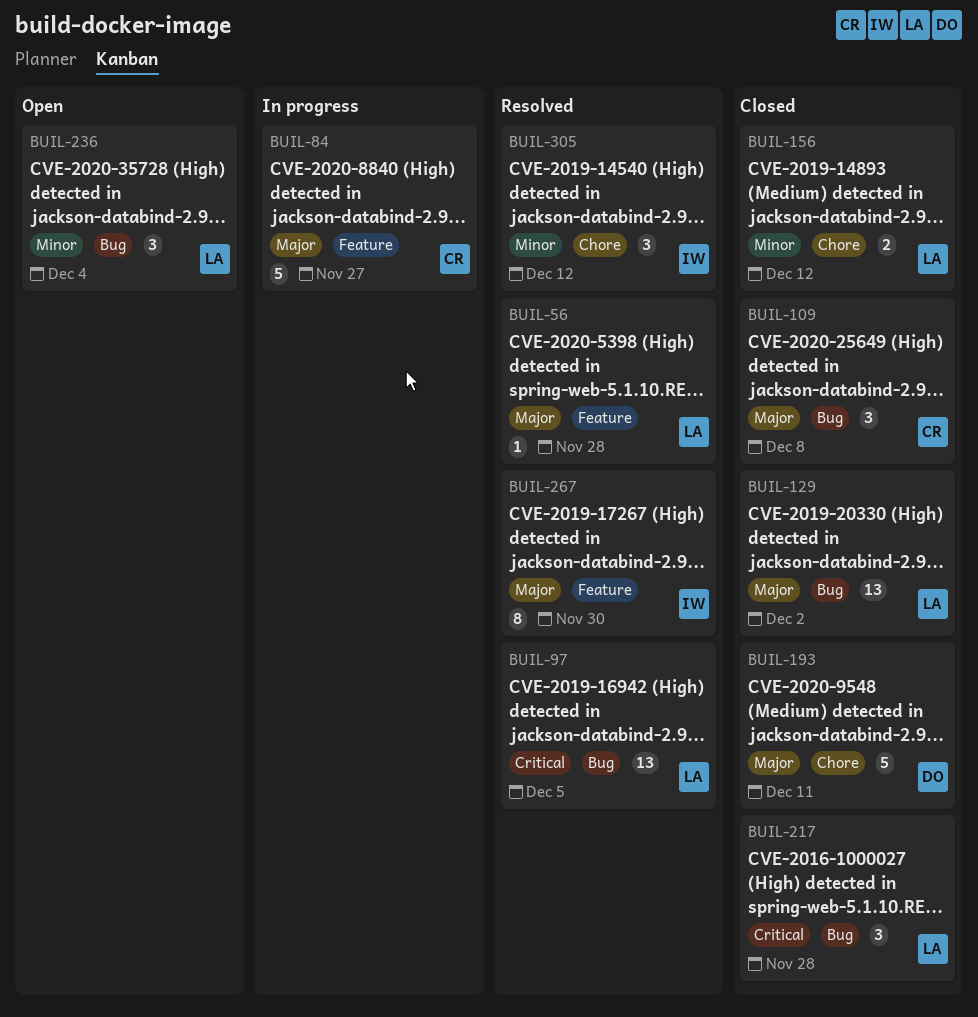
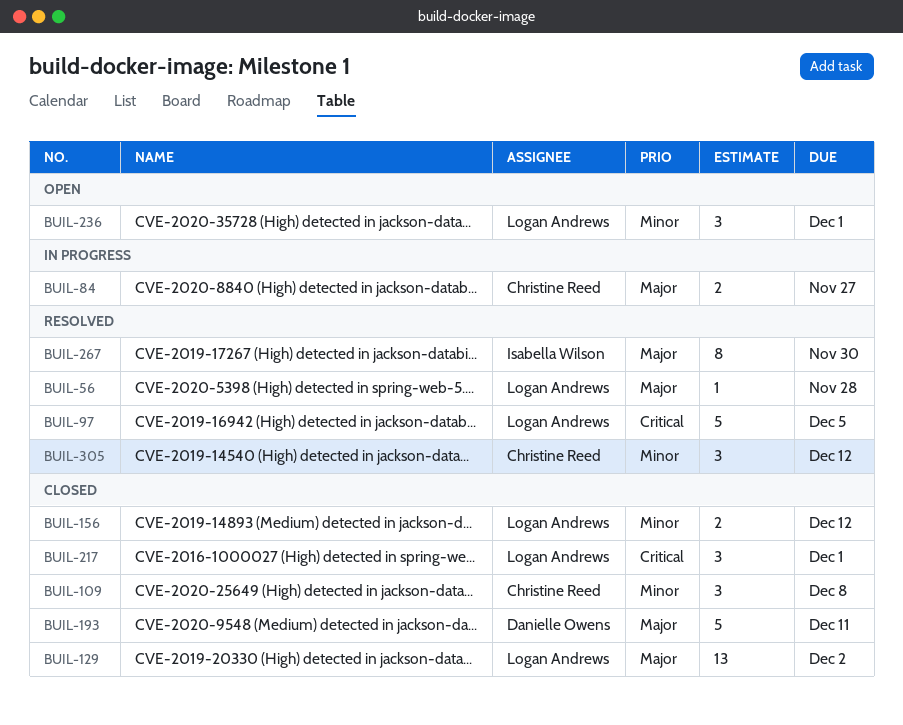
BUIL-84, estimate: 5 -> 2
BUIL-97, estimate: 13 -> 5
BUIL-109, priority: Major -> Minor
BUIL-217, due: Nov 28 -> Dec 1
BUIL-236, due: Dec 4 -> Dec 1
BUIL-305, owner: Isabella Wilson -> Christine Reed

